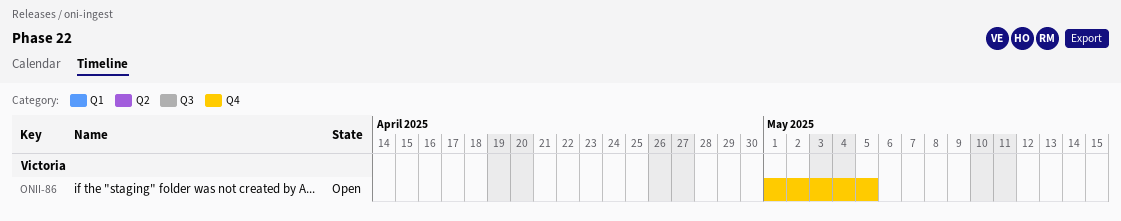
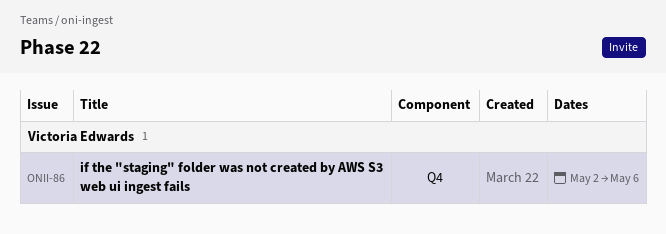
ONII-86, start: May 1 -> May 2
ONII-86, due: May 5 -> May 6

